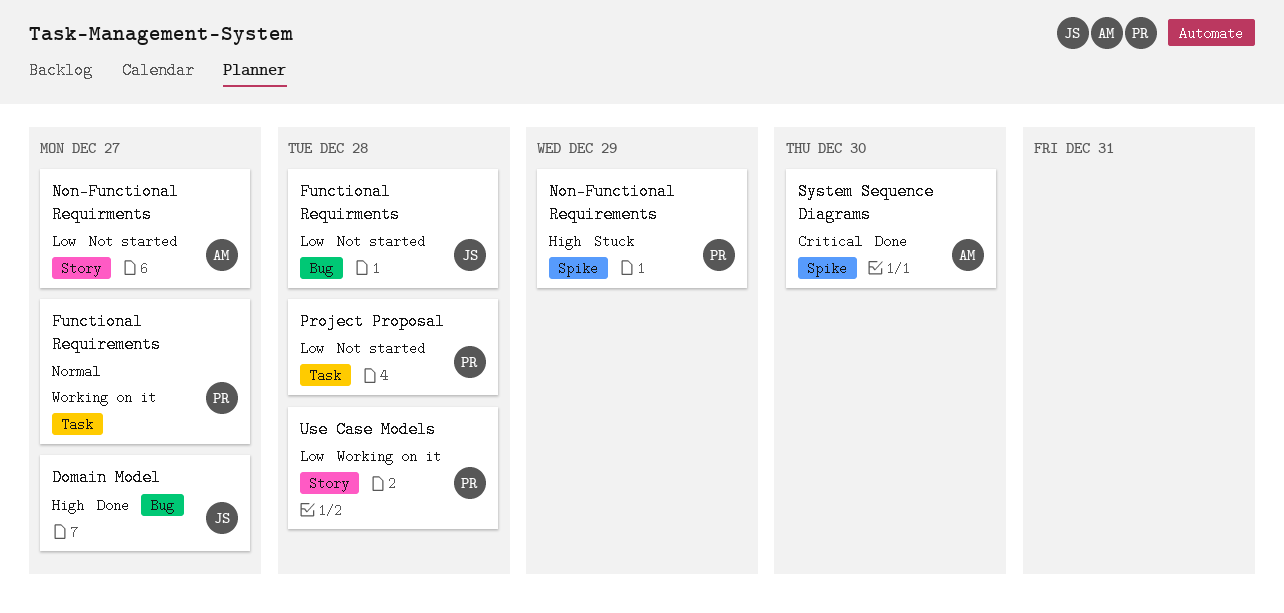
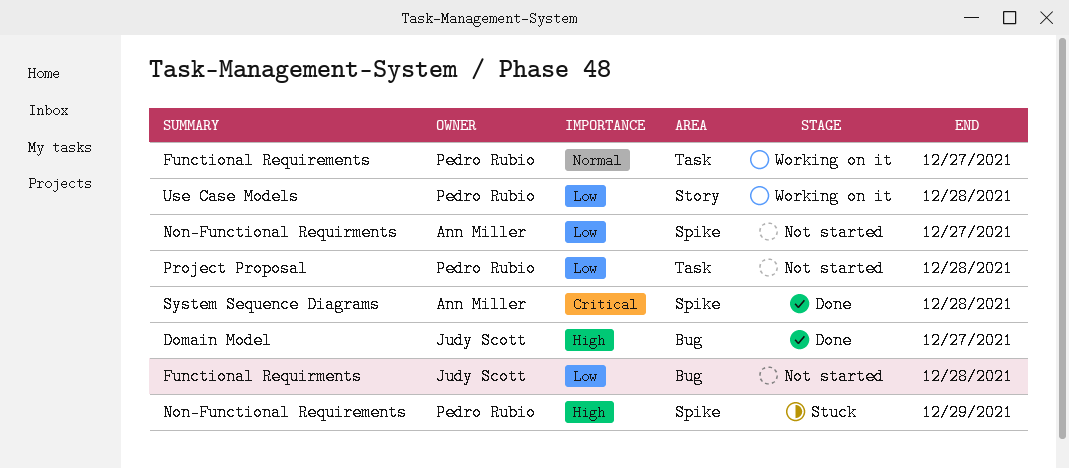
Non-Functional Requirments, label: Story -> Spike
System Sequence Diagrams, due: Dec 30 -> Dec 28

